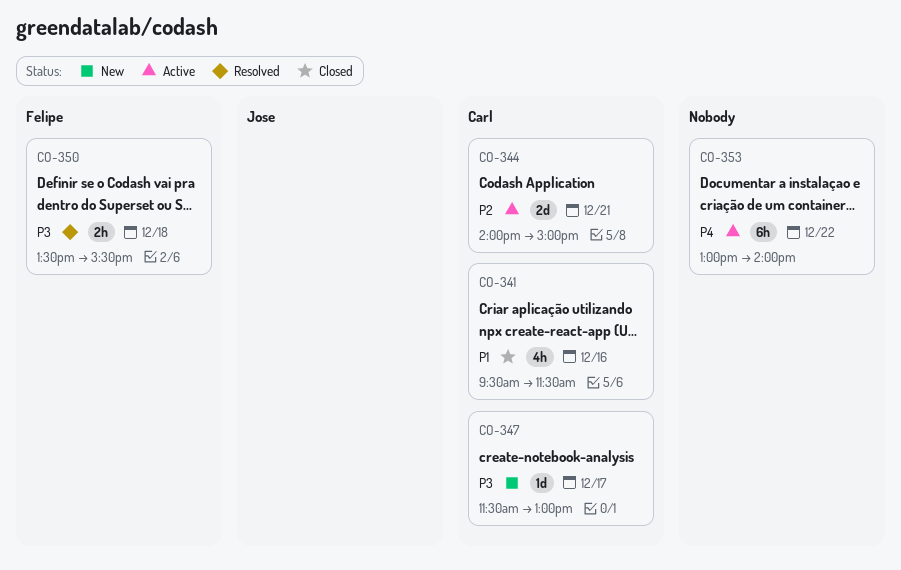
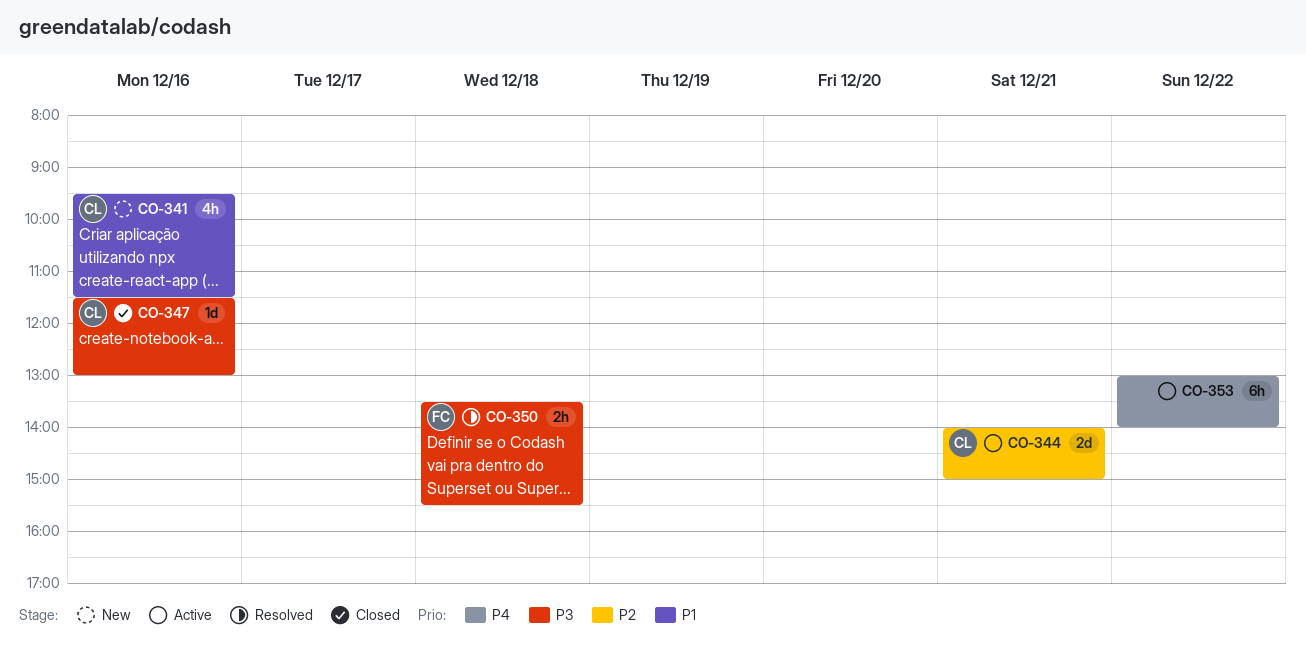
CO-341, status: Closed -> New
CO-347, status: New -> Closed
CO-347, day: Dec 17 -> Dec 16

